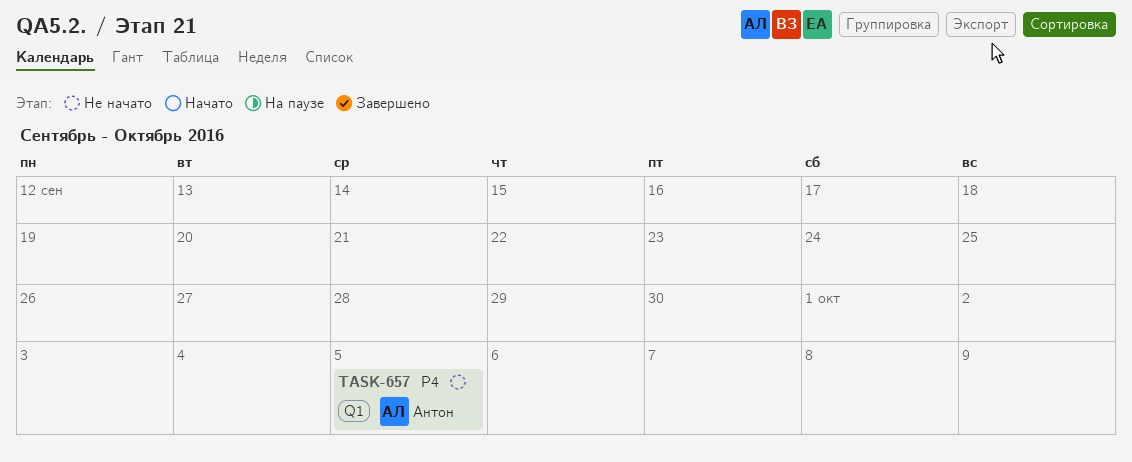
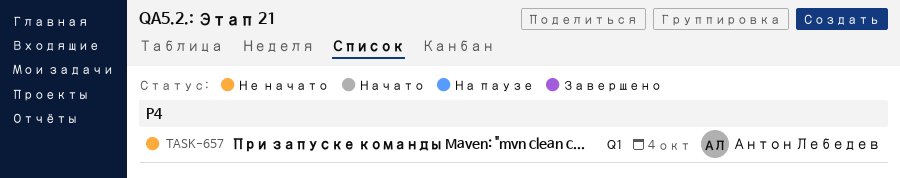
TASK-657, due: Oct 5 -> Oct 4

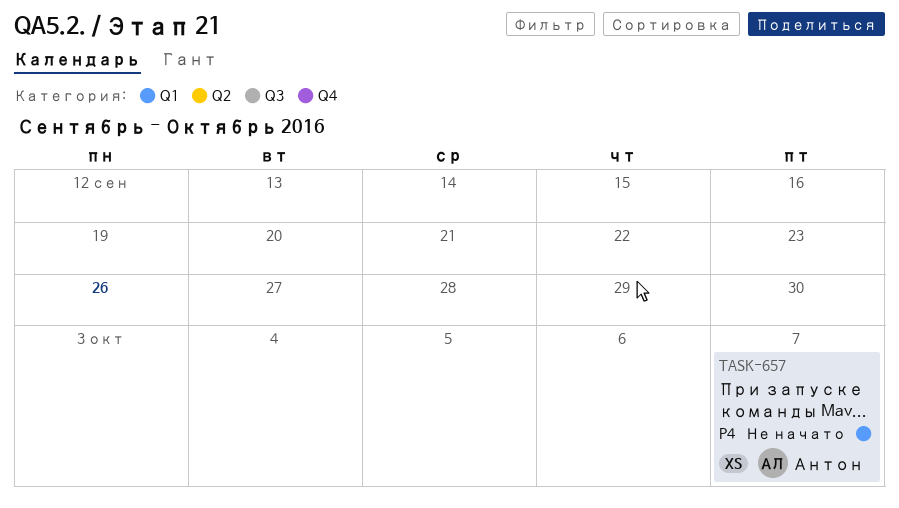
TASK-657, due: Oct 4 -> Oct 7

